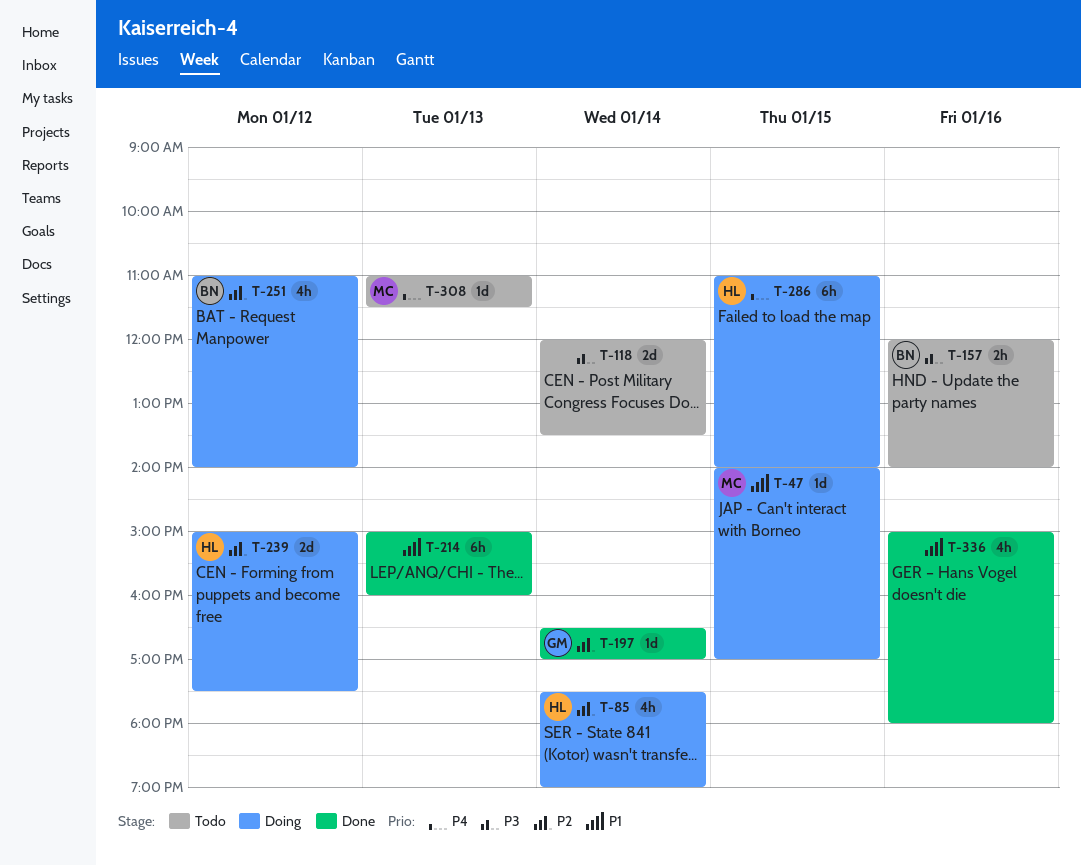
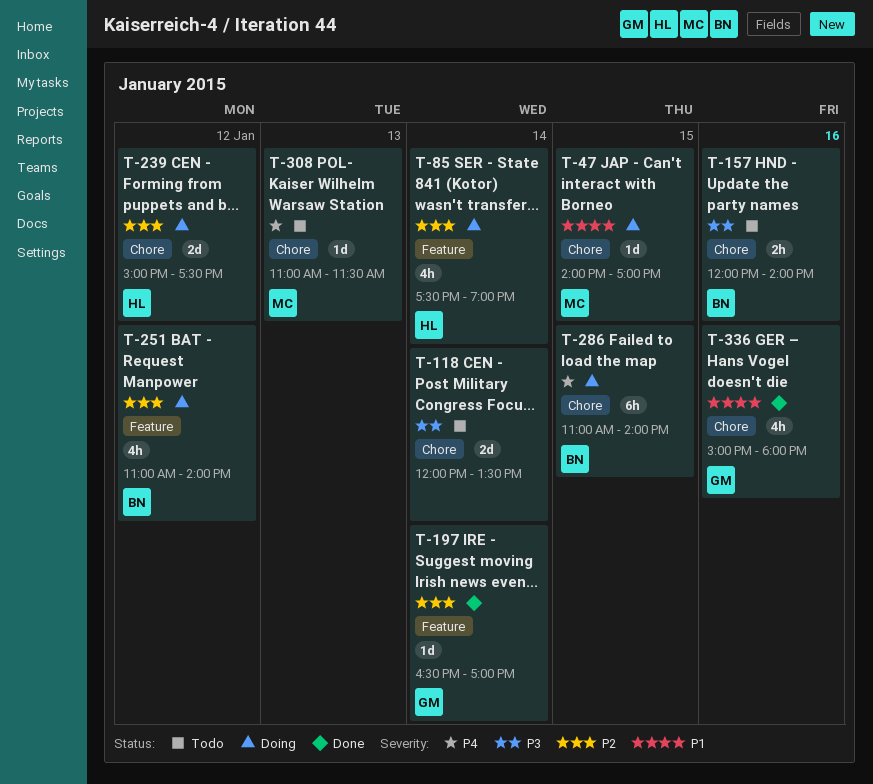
T-214: present -> none
T-286, owner: HL -> BN
T-336, owner: none -> GM

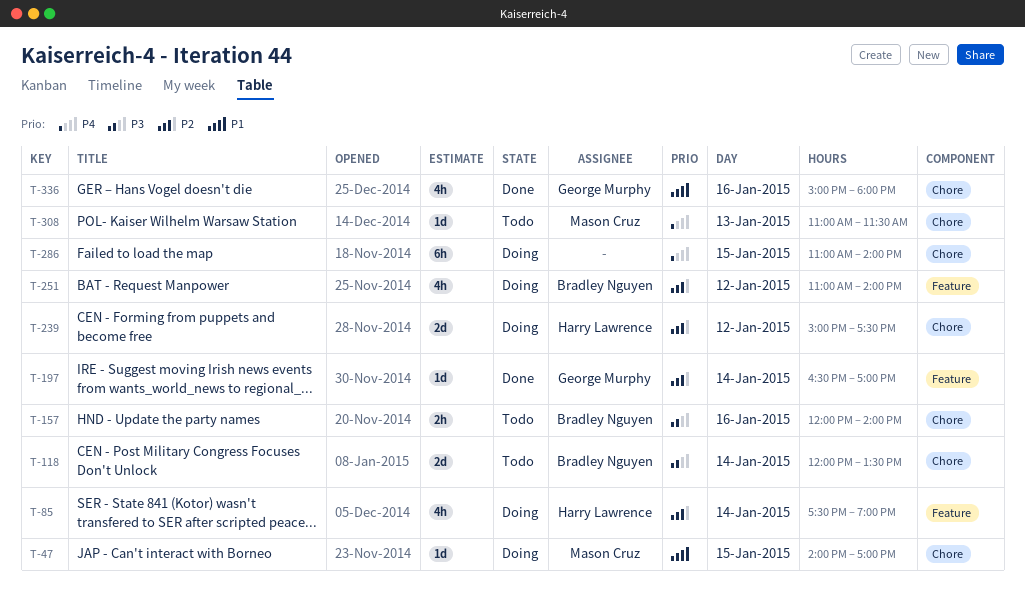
T-118, owner: none -> Bradley Nguyen
T-286, owner: Bradley Nguyen -> none

